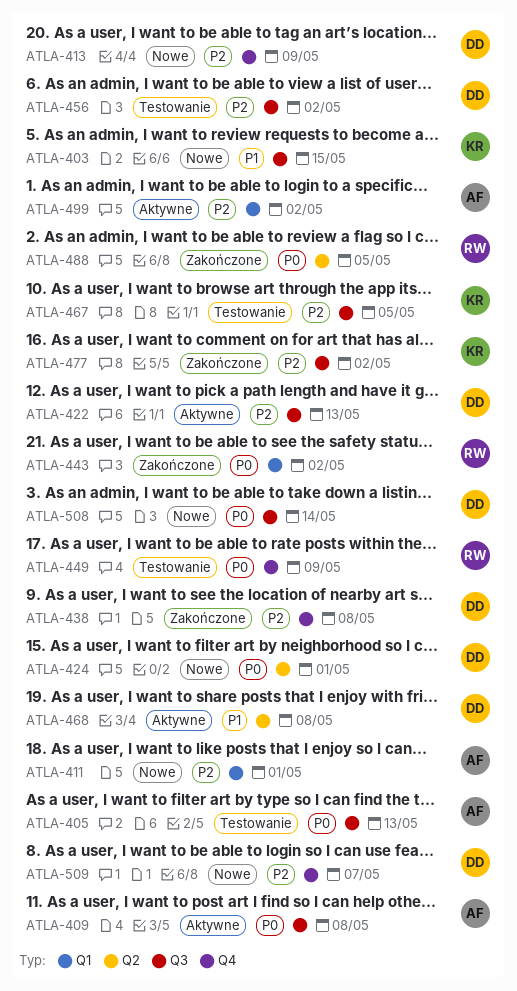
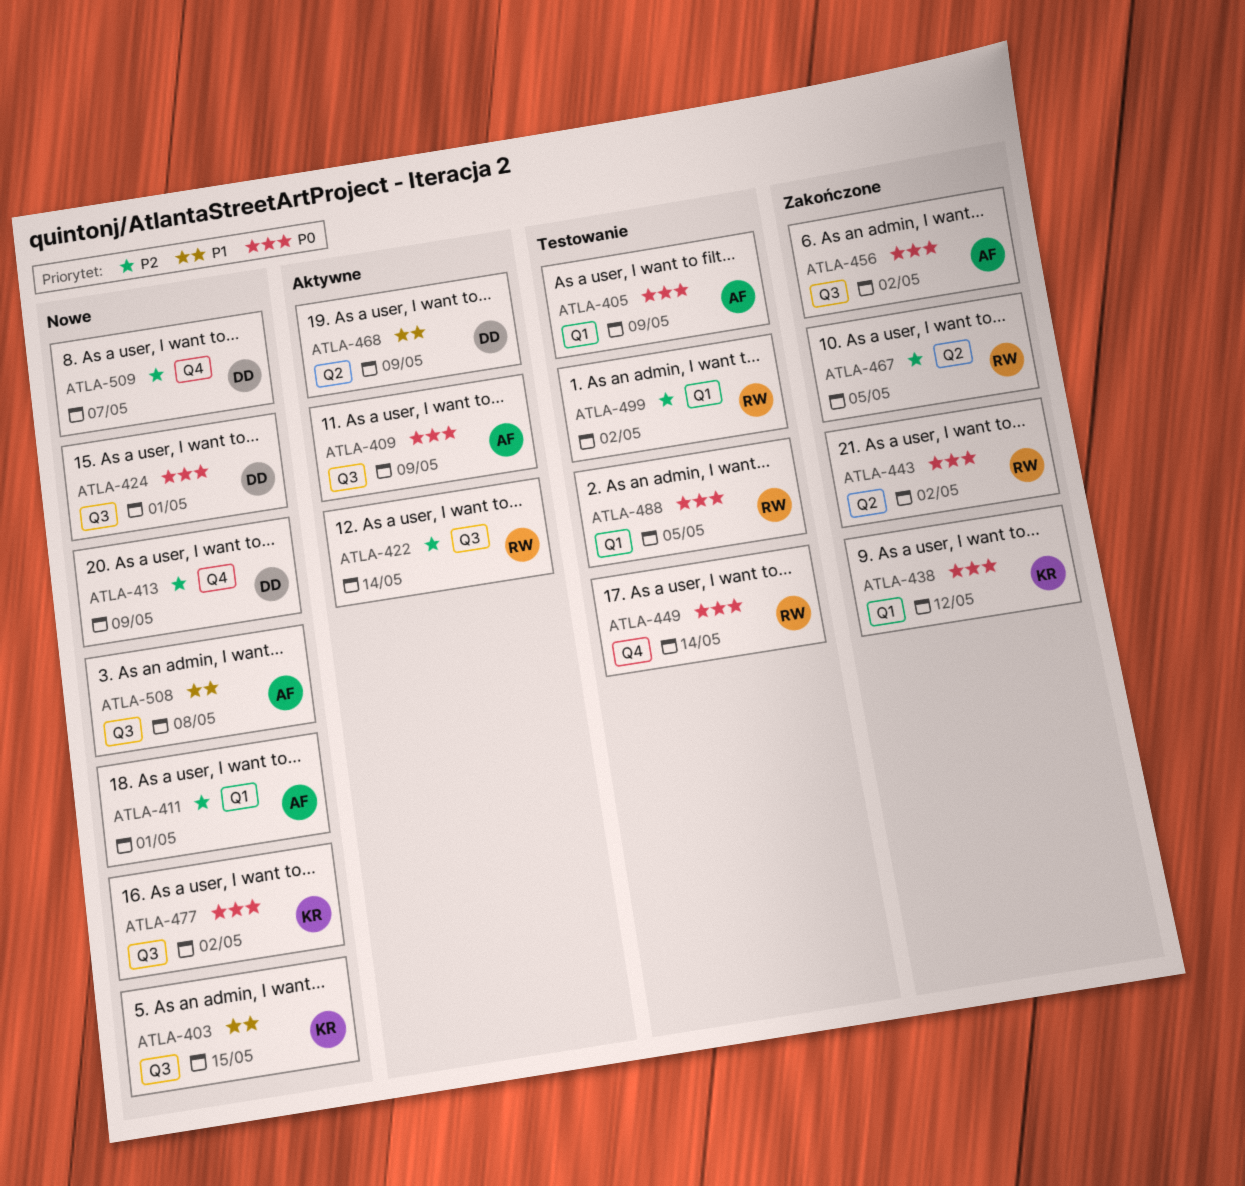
ATLA-405, label: Q3 -> Q1
ATLA-405, due: May 13 -> May 9
ATLA-409, due: May 8 -> May 9
ATLA-422, owner: DD -> RW
ATLA-422, due: May 13 -> May 14
ATLA-424, label: Q2 -> Q3
ATLA-438, owner: DD -> KR
ATLA-438, priority: P2 -> P0
ATLA-438, label: Q4 -> Q1
ATLA-438, due: May 8 -> May 12
ATLA-443, label: Q1 -> Q2
ATLA-449, due: May 9 -> May 14
ATLA-456, status: Testowanie -> Zakończone
ATLA-456, owner: DD -> AF
ATLA-456, priority: P2 -> P0
ATLA-467, status: Testowanie -> Zakończone
ATLA-467, owner: KR -> RW
ATLA-467, label: Q3 -> Q2
ATLA-468, due: May 8 -> May 9
ATLA-477, status: Zakończone -> Nowe
ATLA-477, priority: P2 -> P0
ATLA-488, status: Zakończone -> Testowanie
ATLA-488, label: Q2 -> Q1
ATLA-499, status: Aktywne -> Testowanie
ATLA-499, owner: AF -> RW
ATLA-508, owner: DD -> AF
ATLA-508, priority: P0 -> P1
ATLA-508, due: May 14 -> May 8

